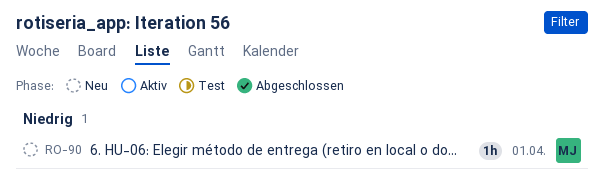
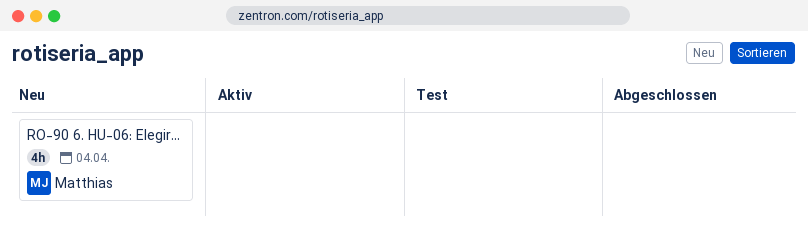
RO-90, estimate: 1h -> 4h
RO-90, due: Apr 1 -> Apr 4

